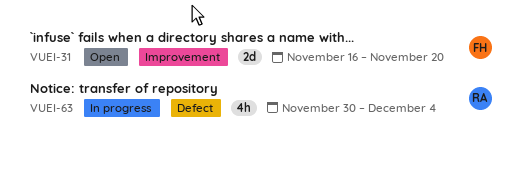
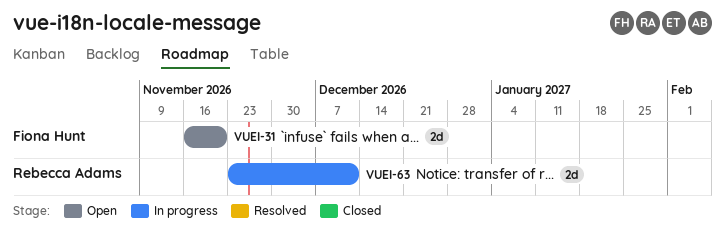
VUEI-63, estimate: 4h -> 2d
VUEI-63, start: Nov 30 -> Nov 23
VUEI-63, due: Dec 4 -> Dec 11

